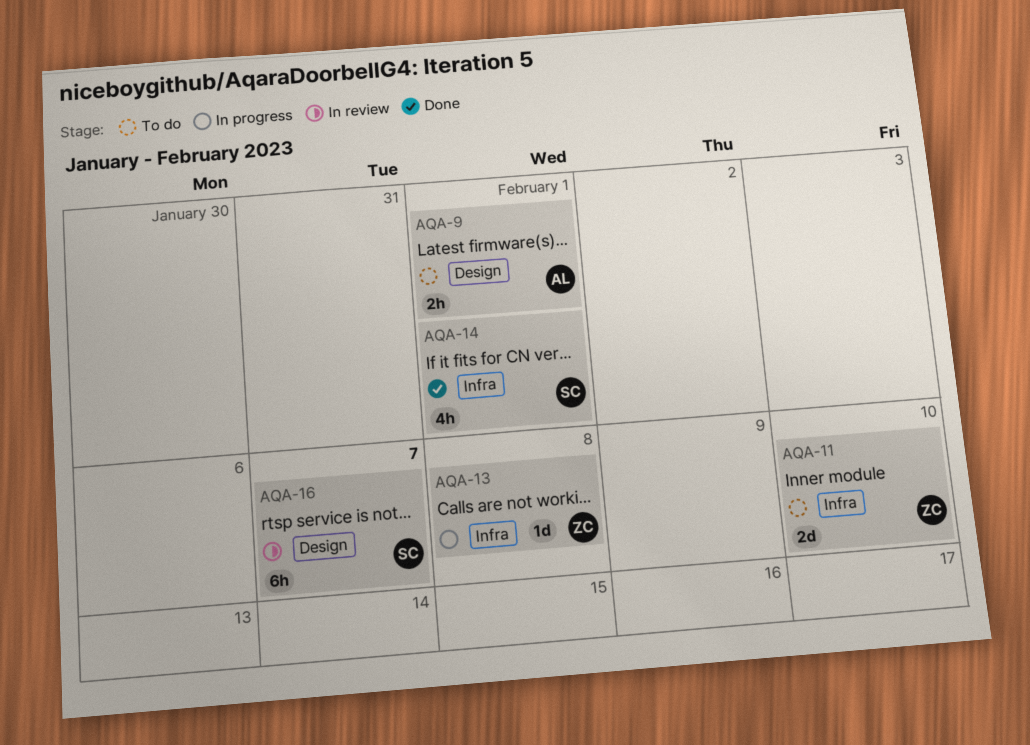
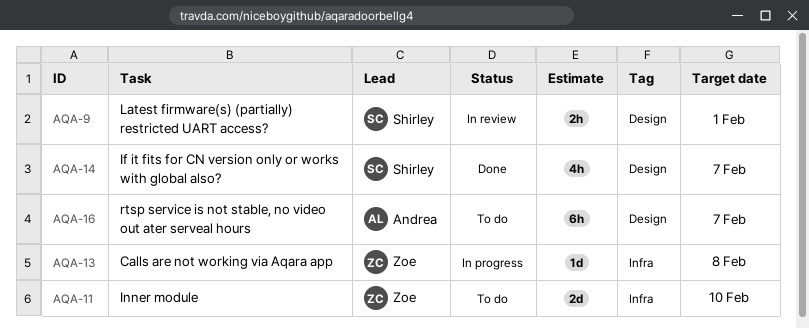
AQA-9, status: To do -> In review
AQA-9, owner: Andrea -> Shirley
AQA-14, label: Infra -> Design
AQA-14, due: Feb 1 -> Feb 7
AQA-16, status: In review -> To do
AQA-16, owner: Shirley -> Andrea

